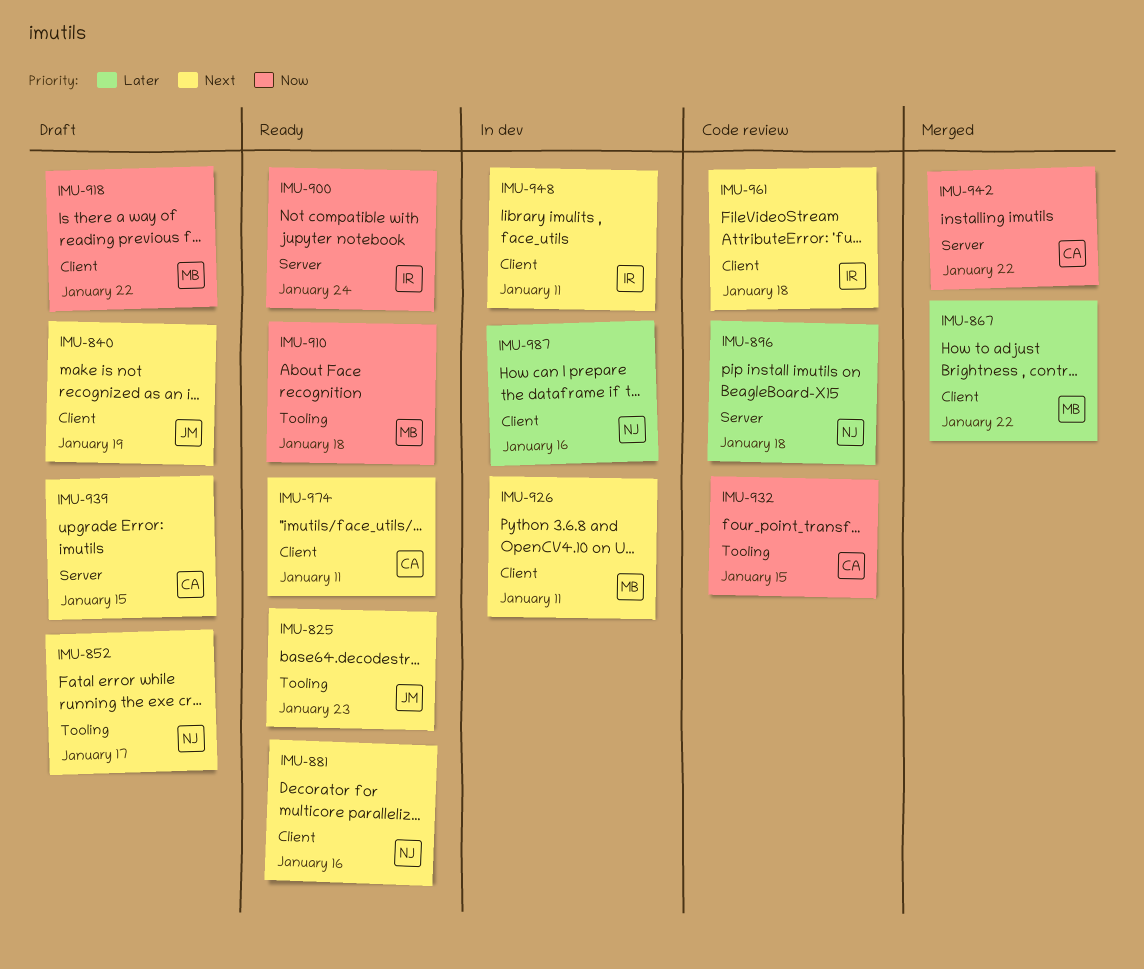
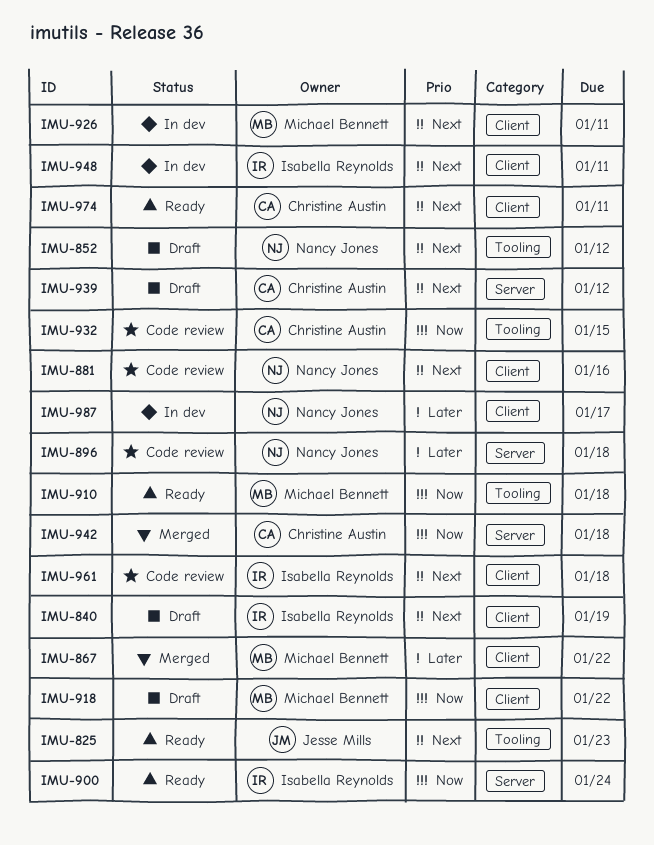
IMU-840, owner: Jesse Mills -> Isabella Reynolds
IMU-852, due: Jan 17 -> Jan 12
IMU-881, status: Ready -> Code review
IMU-939, due: Jan 15 -> Jan 12
IMU-942, due: Jan 22 -> Jan 18
IMU-987, due: Jan 16 -> Jan 17

